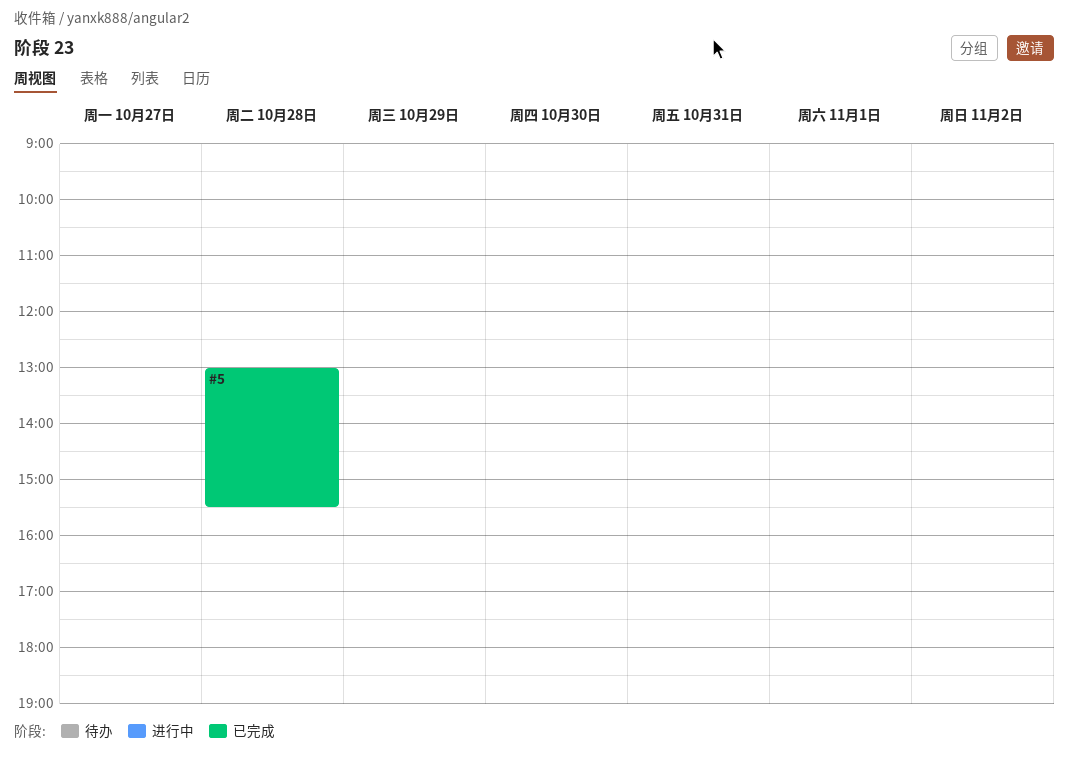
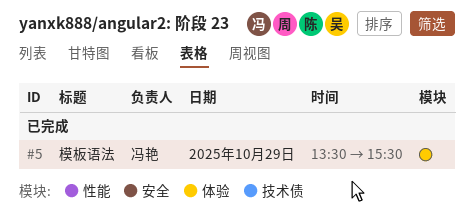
#5, day: Oct 28 -> Oct 29
#5, begins: 13:00 -> 13:30

